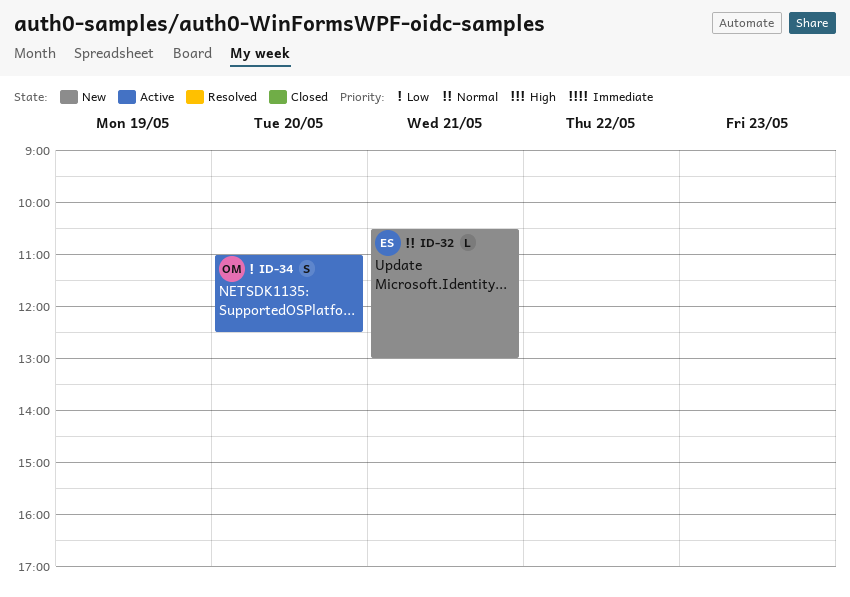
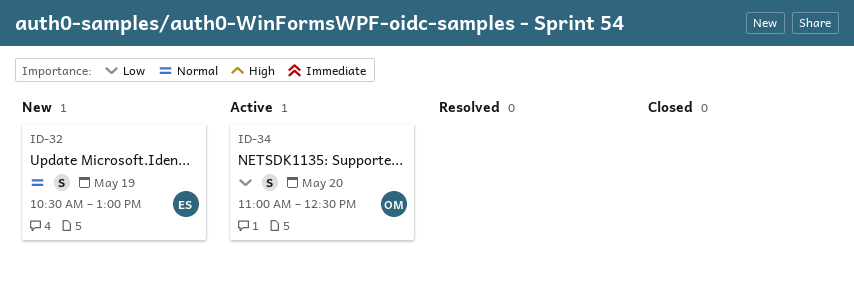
ID-32, estimate: L -> S
ID-32, day: May 21 -> May 19

